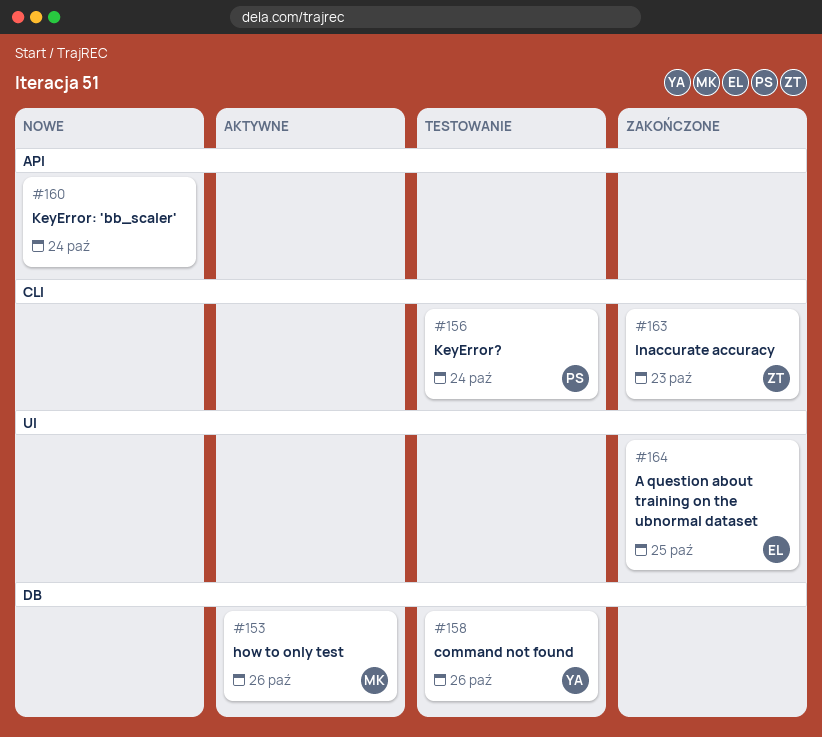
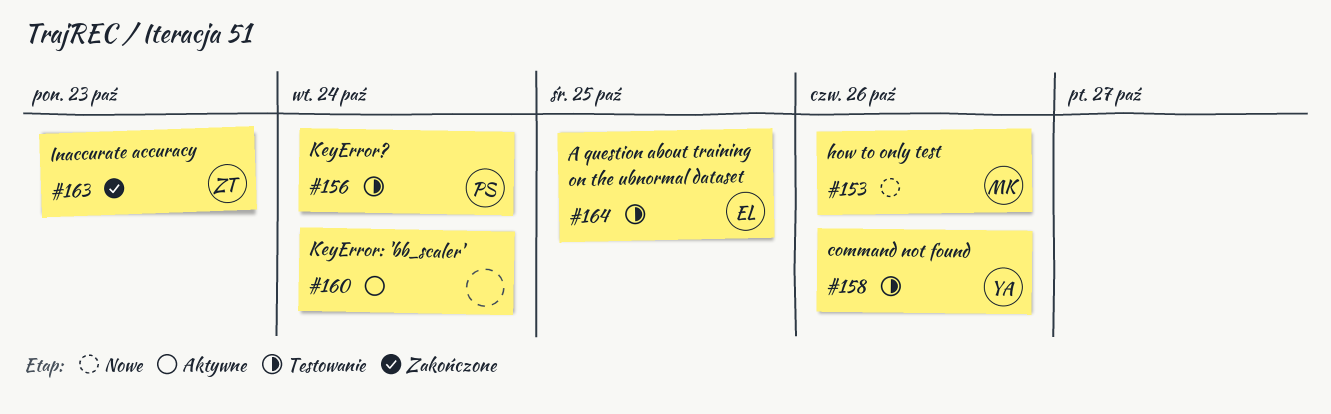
#153, status: Aktywne -> Nowe
#160, status: Nowe -> Aktywne
#164, status: Zakończone -> Testowanie

